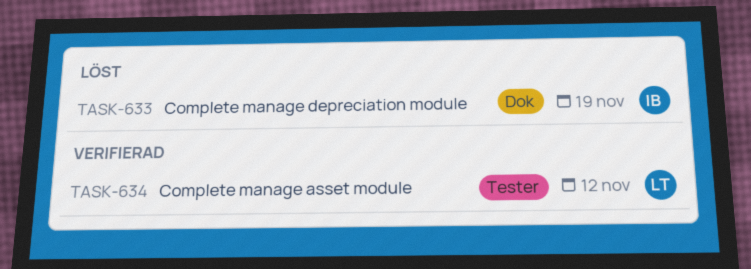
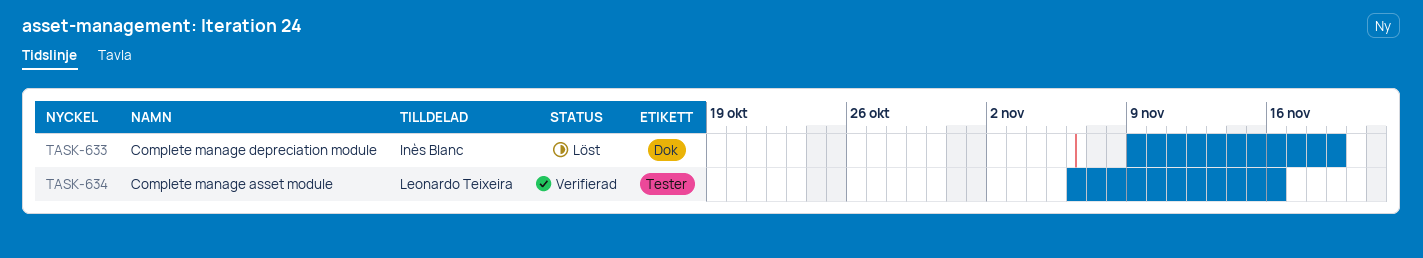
TASK-634, due: Nov 12 -> Nov 16

